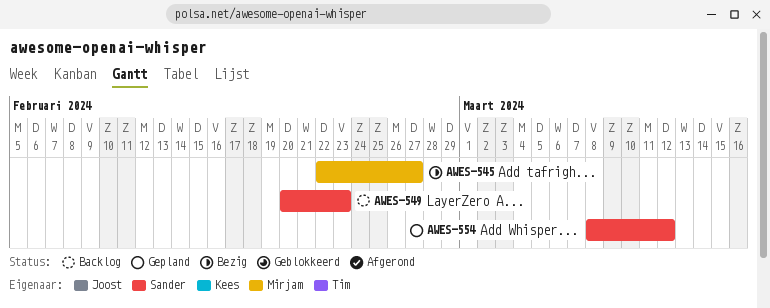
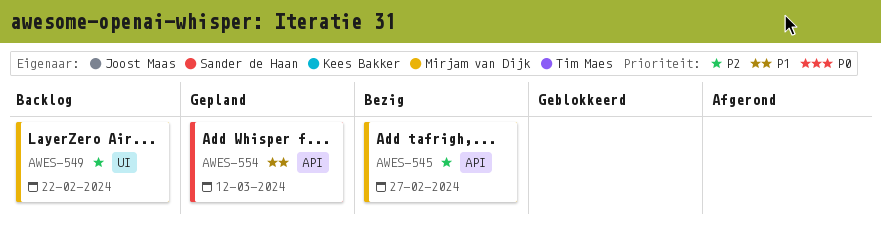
AWES-549, owner: Sander de Haan -> Mirjam van Dijk
AWES-549, due: Feb 23 -> Feb 22

